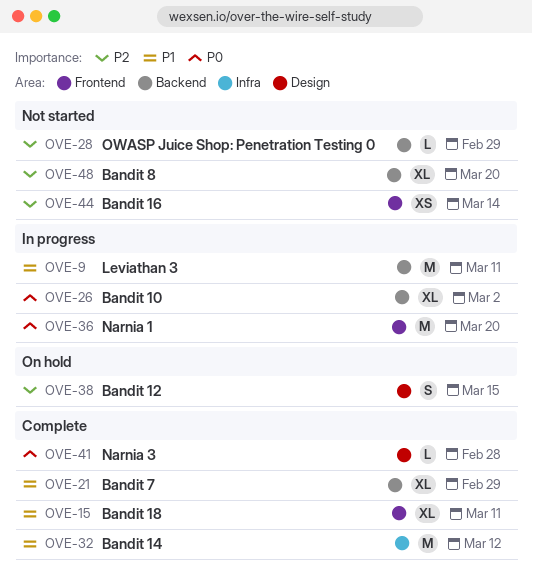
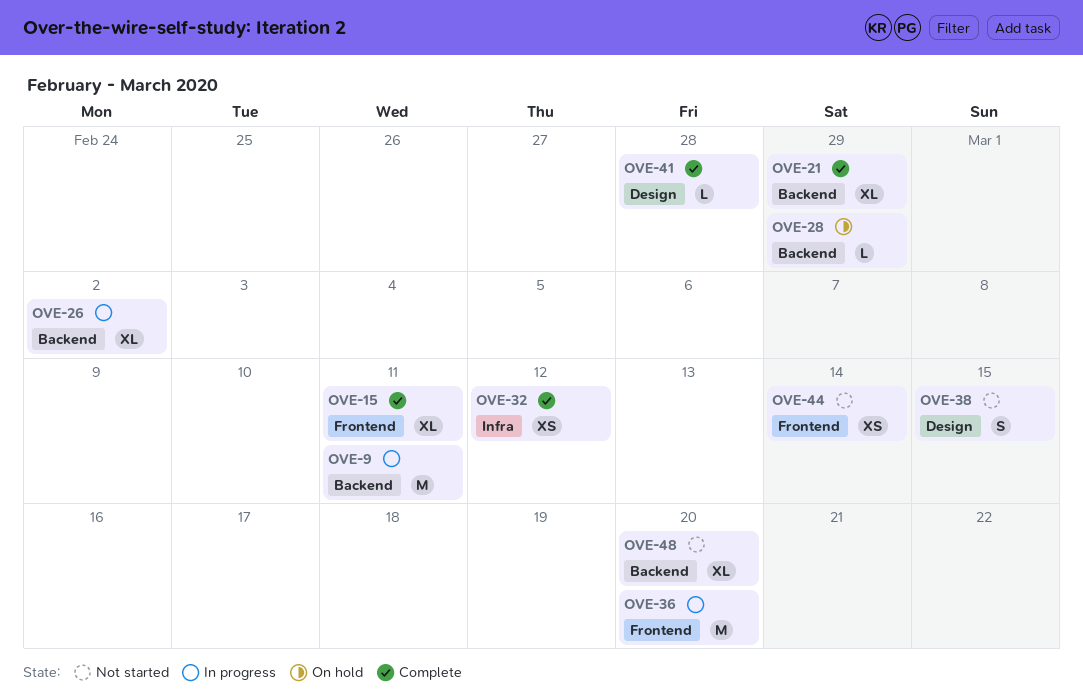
OVE-28, status: Not started -> On hold
OVE-32, estimate: M -> XS
OVE-38, status: On hold -> Not started

